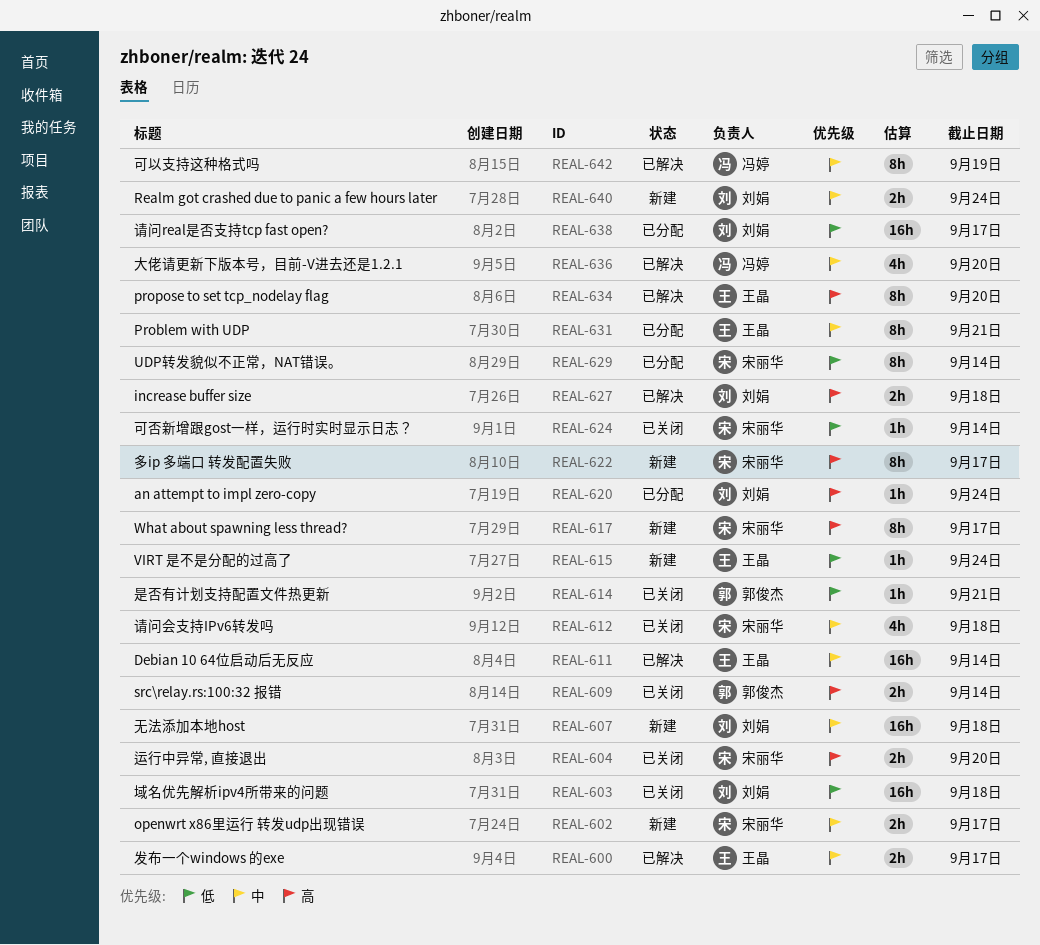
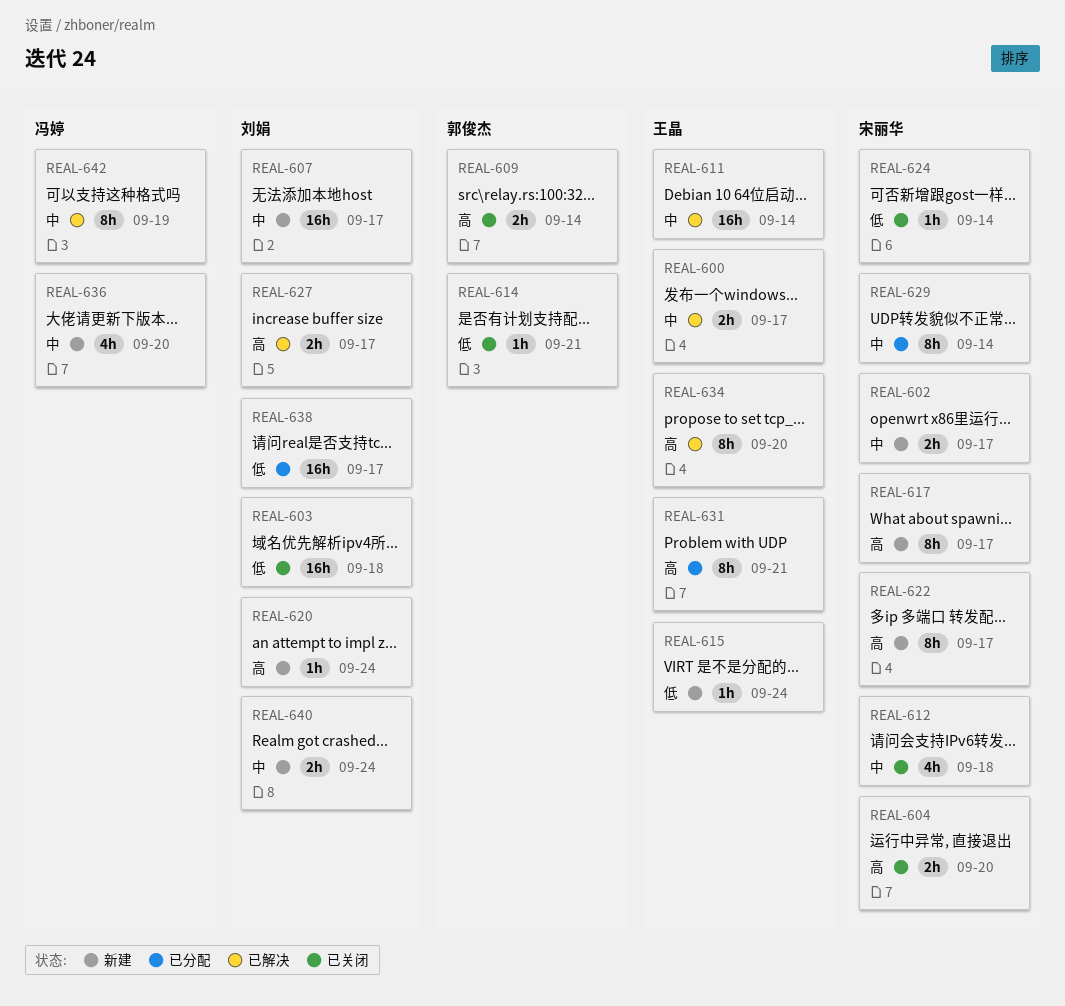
REAL-607, due: Sep 18 -> Sep 17
REAL-620, status: 已分配 -> 新建
REAL-627, due: Sep 18 -> Sep 17
REAL-629, priority: 低 -> 中
REAL-631, priority: 中 -> 高
REAL-636, status: 已解决 -> 新建

